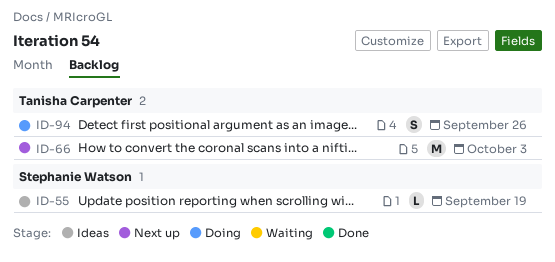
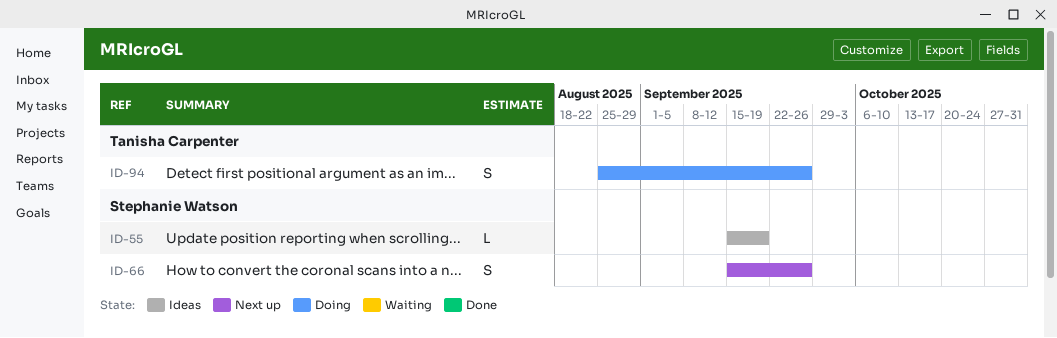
ID-66, owner: Tanisha Carpenter -> Stephanie Watson
ID-66, estimate: M -> S
ID-66, due: Oct 3 -> Sep 26

